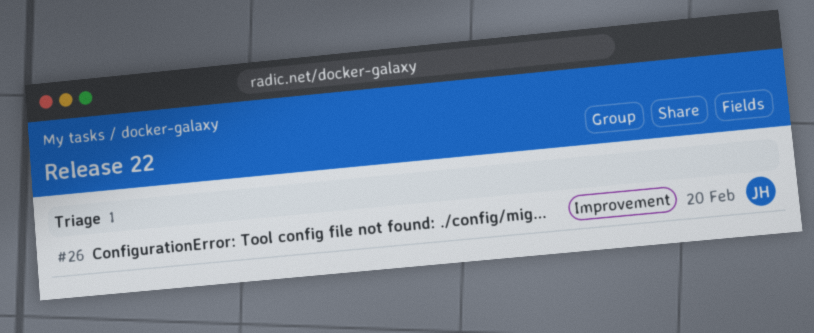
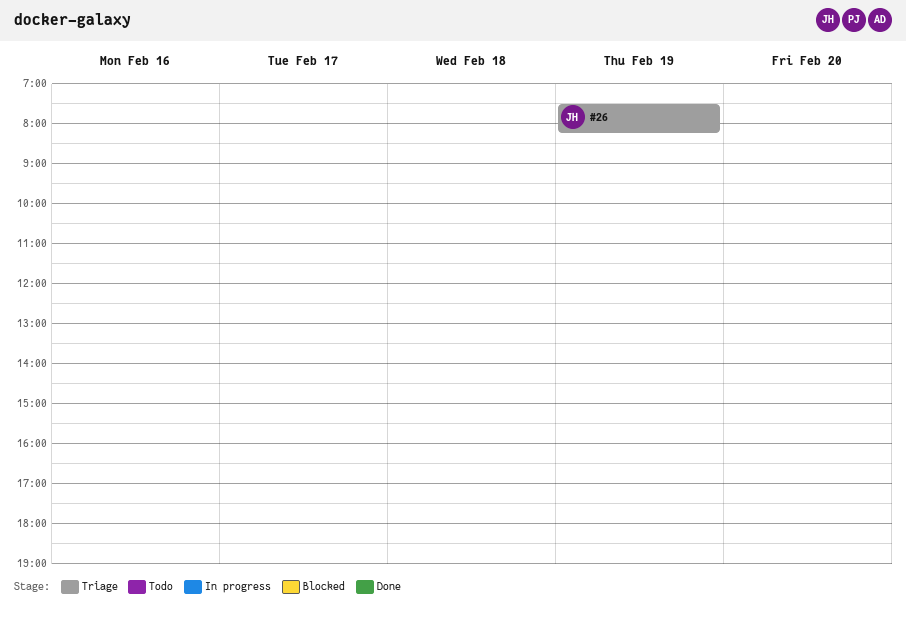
#26, day: Feb 20 -> Feb 19

